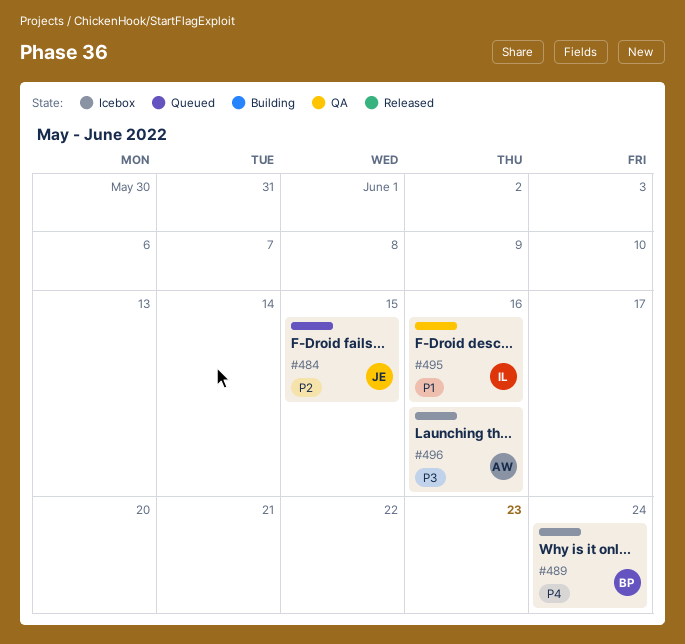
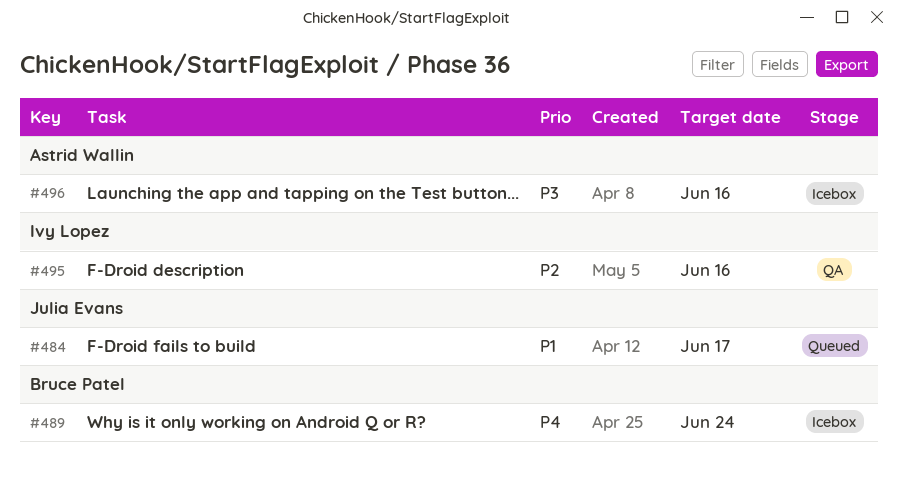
#484, priority: P2 -> P1
#484, due: Jun 15 -> Jun 17
#495, priority: P1 -> P2

